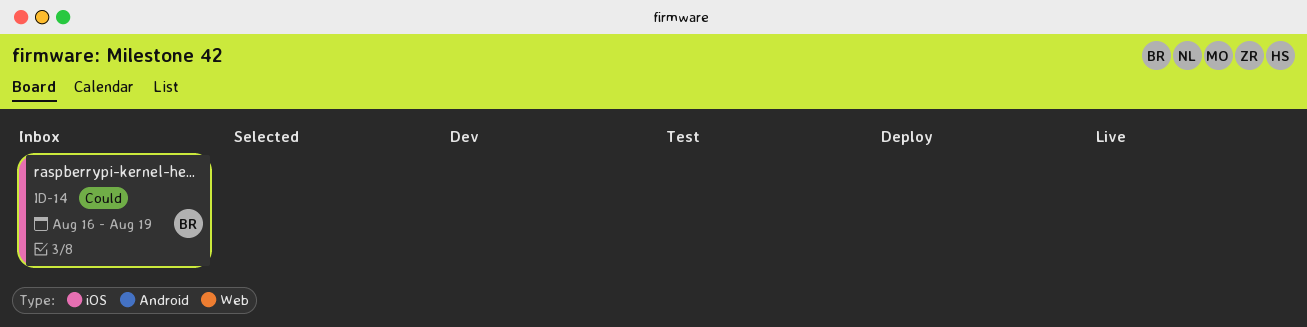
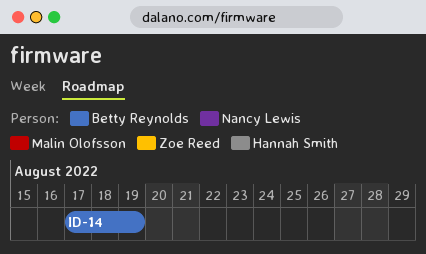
ID-14, start: Aug 16 -> Aug 17

